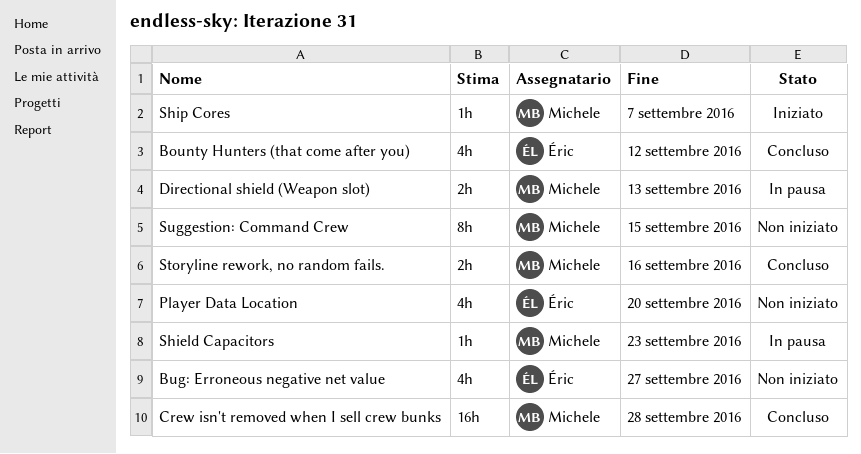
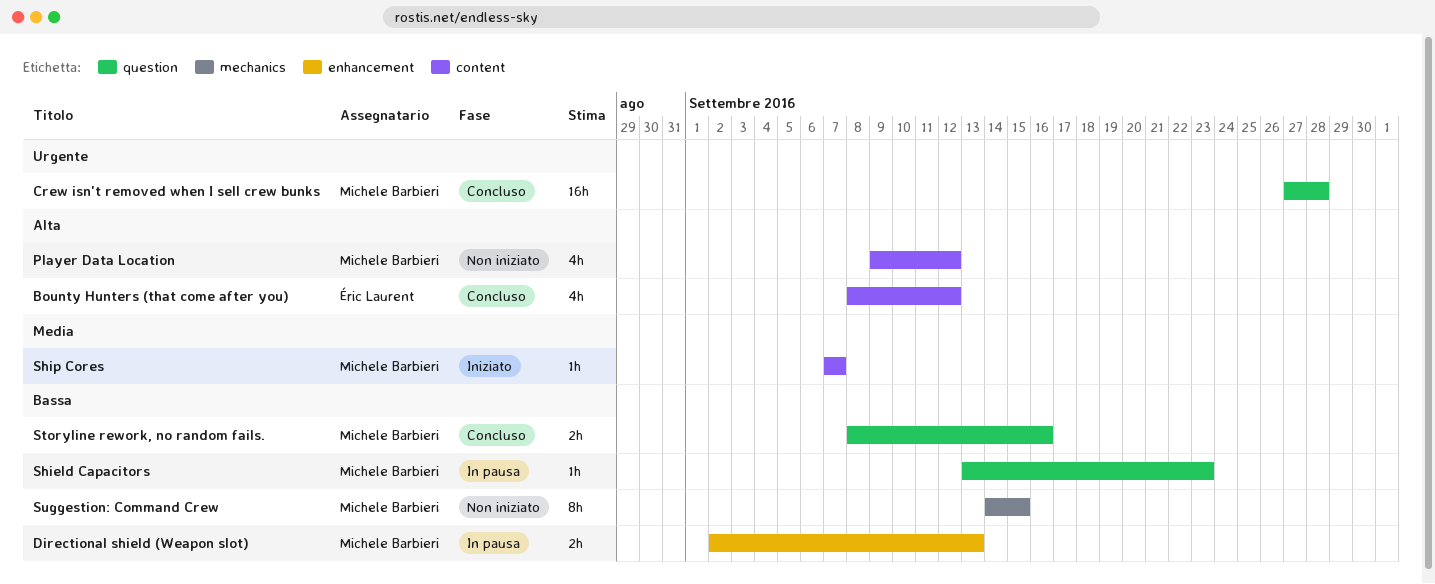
Bug: Erroneous negative net value: present -> none
Player Data Location, owner: Éric Laurent -> Michele Barbieri
Player Data Location, due: Sep 20 -> Sep 12

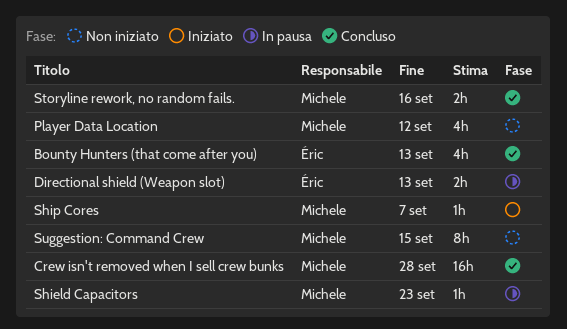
Bounty Hunters (that come after you), due: Sep 12 -> Sep 13
Directional shield (Weapon slot), owner: Michele Barbieri -> Éric Laurent

